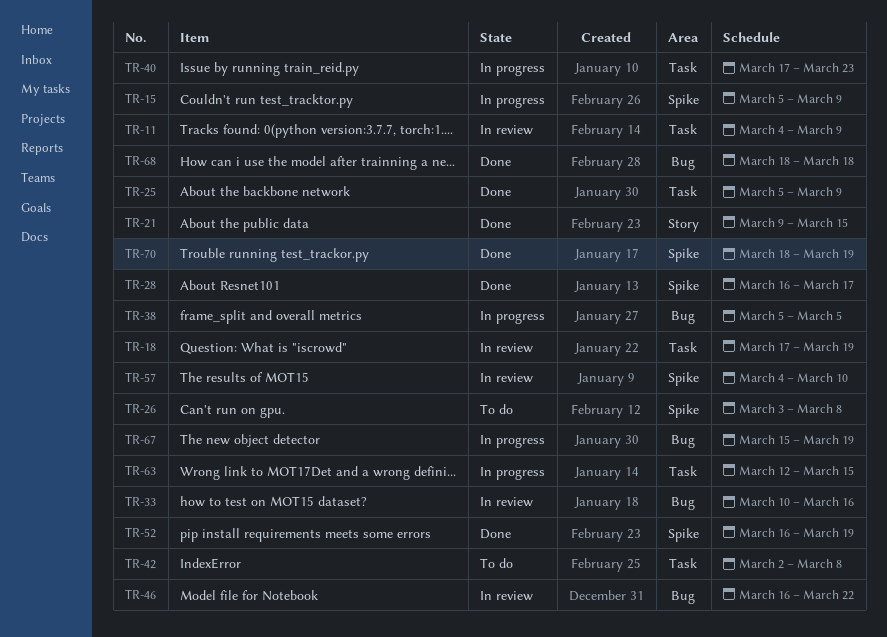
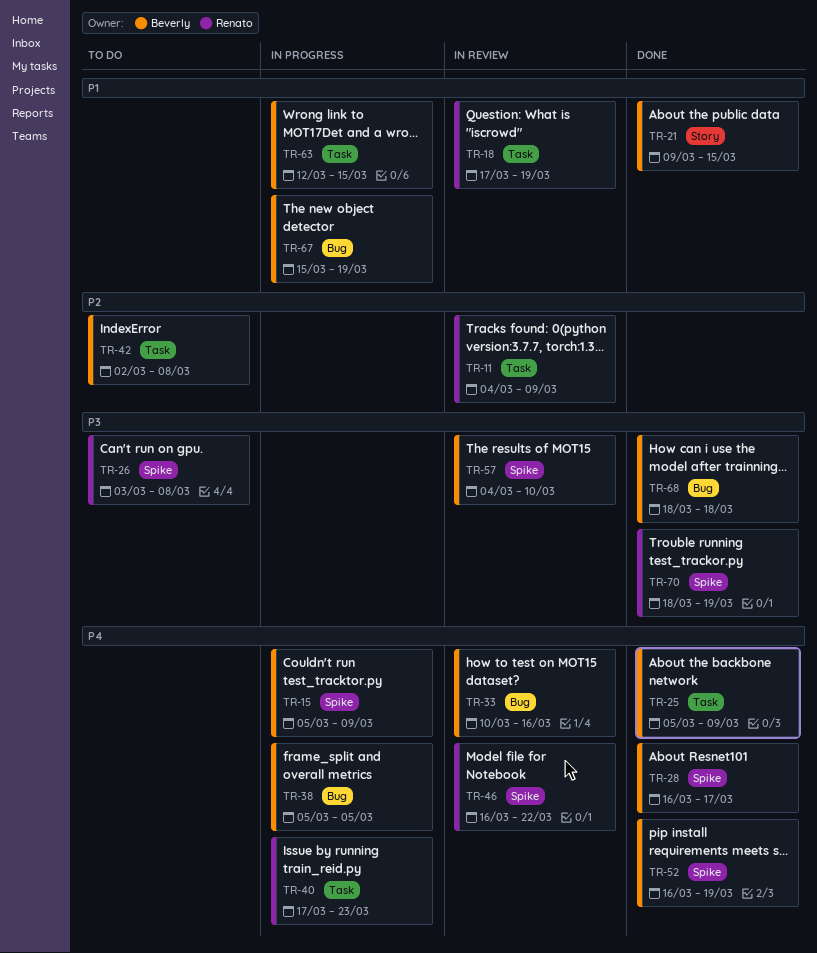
TR-46, label: Bug -> Spike

